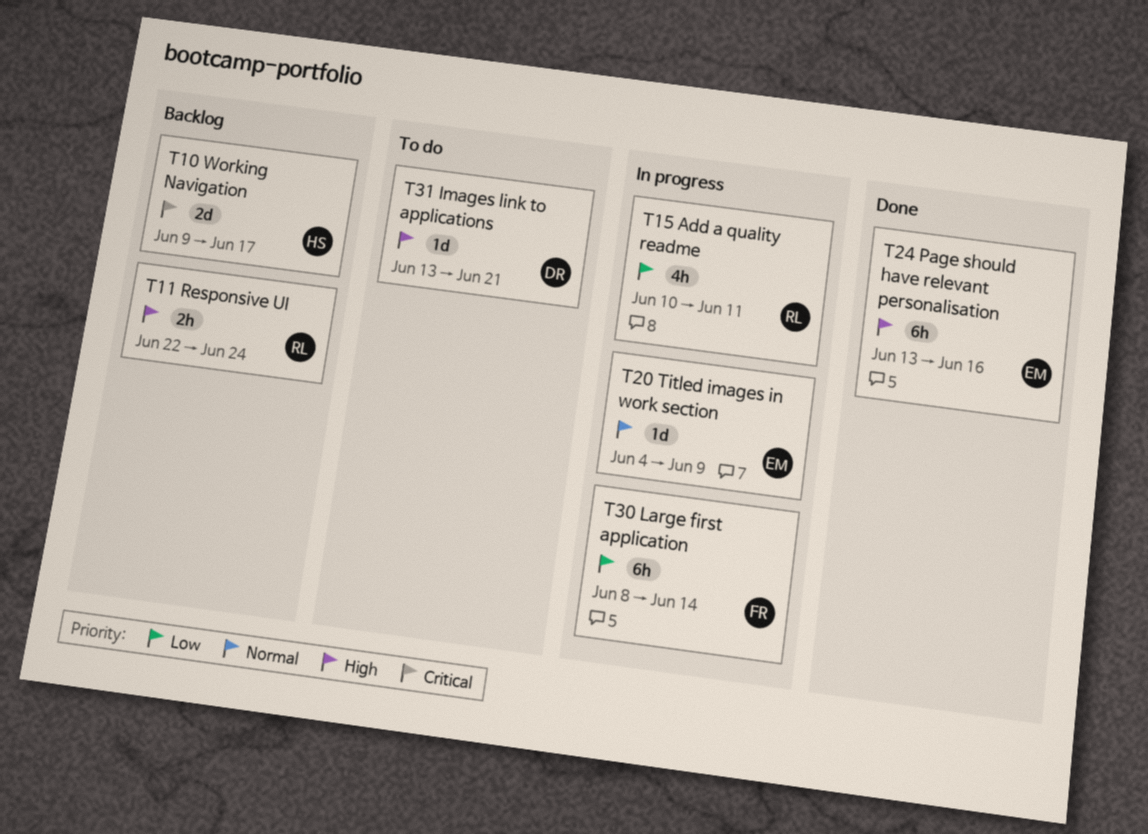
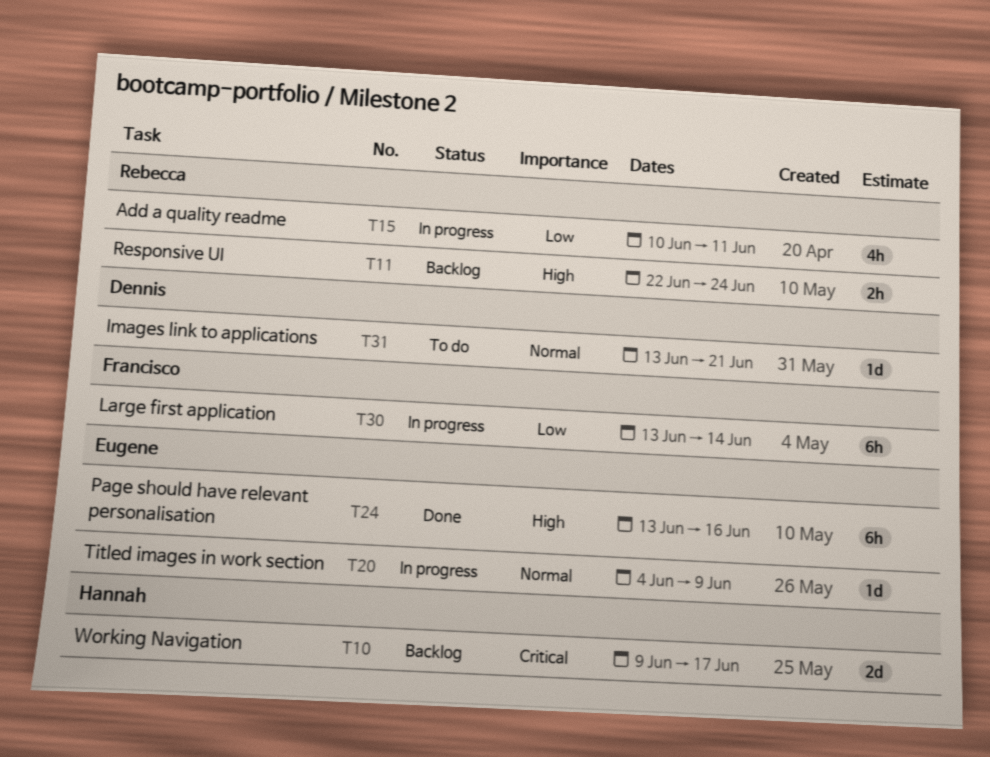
T30, start: Jun 8 -> Jun 13
T31, priority: High -> Normal

